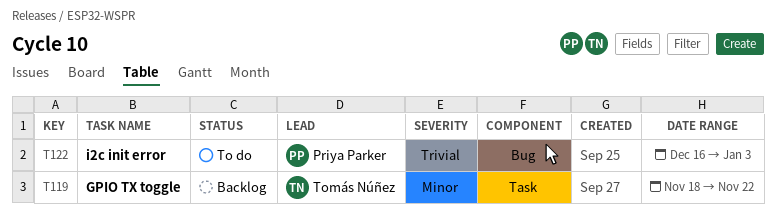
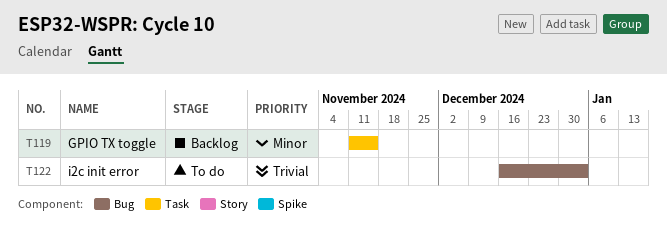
T119, start: Nov 18 -> Nov 11
T119, due: Nov 22 -> Nov 15

